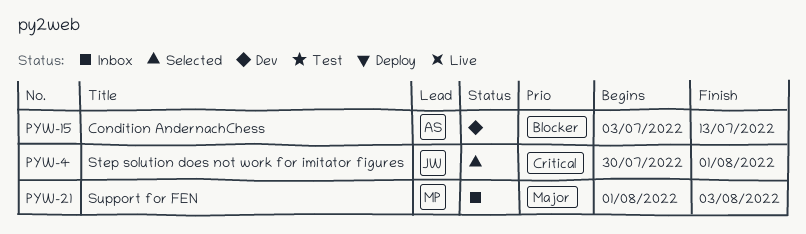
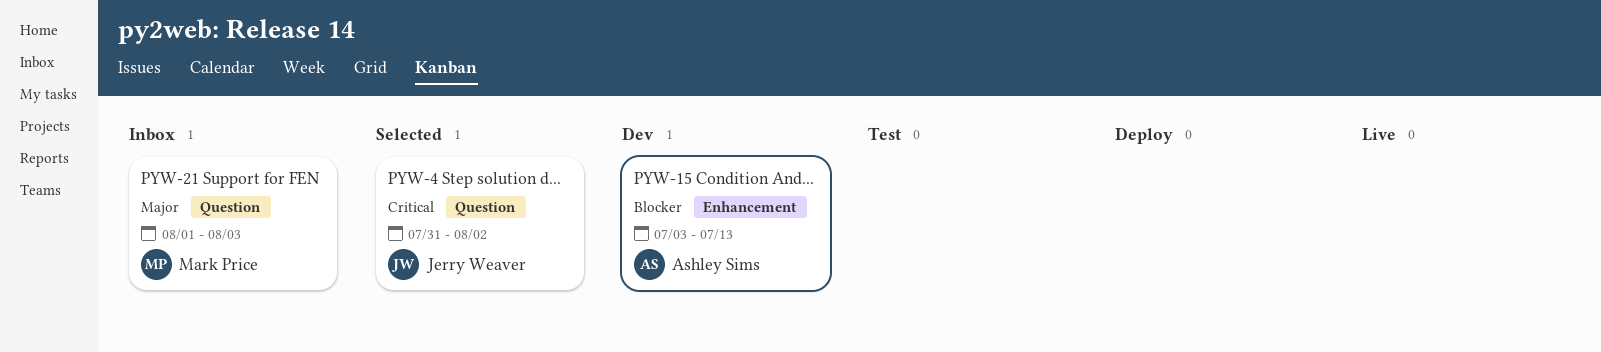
PYW-4, start: Jul 30 -> Jul 31
PYW-4, due: Aug 1 -> Aug 2

